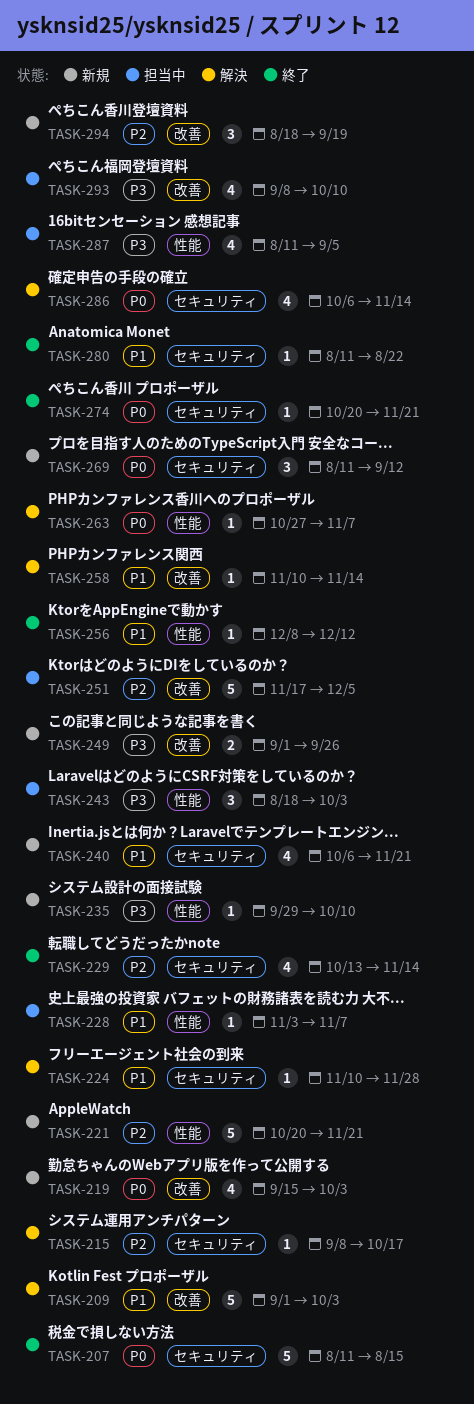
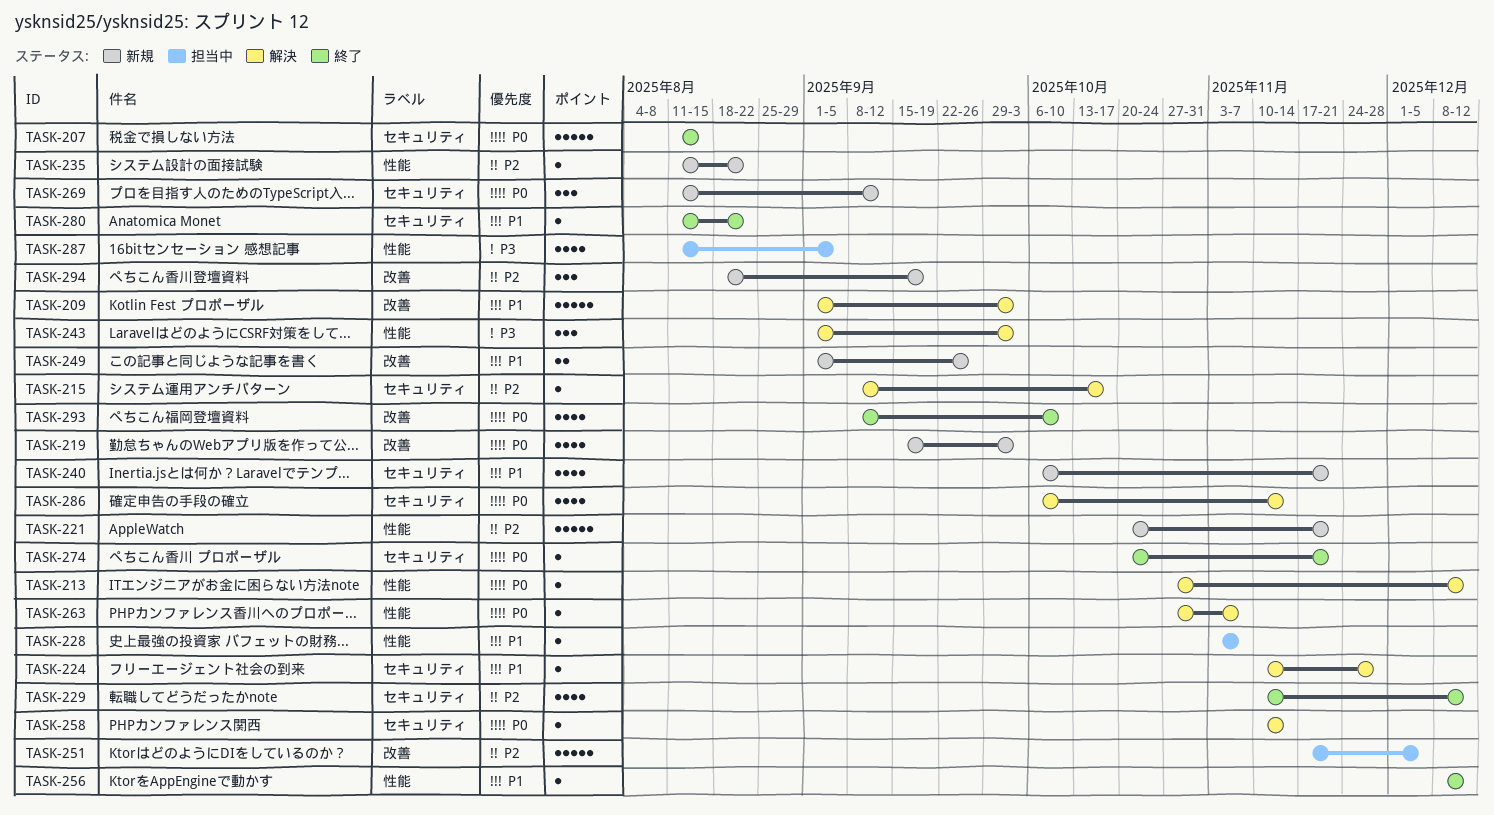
TASK-213: none -> present
TASK-229, start: Oct 13 -> Nov 10
TASK-229, due: Nov 14 -> Dec 12
TASK-235, priority: P3 -> P2
TASK-235, start: Sep 29 -> Aug 11
TASK-235, due: Oct 10 -> Aug 22
TASK-243, status: 担当中 -> 解決
TASK-243, start: Aug 18 -> Sep 1
TASK-249, priority: P3 -> P1
TASK-258, priority: P1 -> P0
TASK-258, label: 改善 -> セキュリティ
TASK-293, status: 担当中 -> 終了
TASK-293, priority: P3 -> P0

